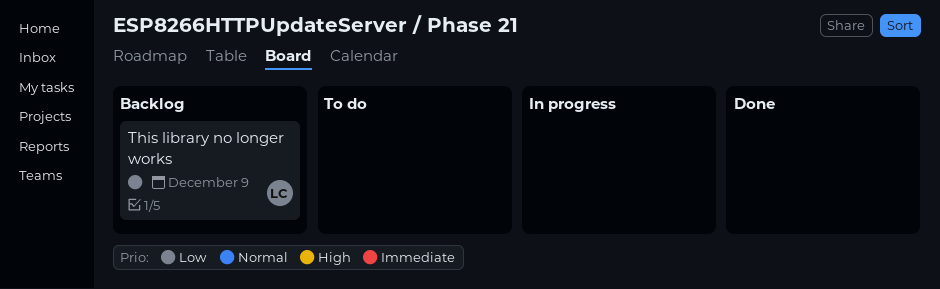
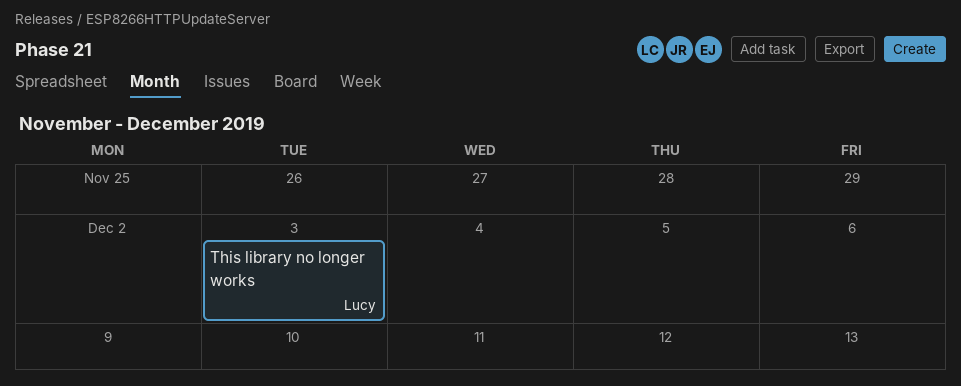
This library no longer works, due: Dec 9 -> Dec 3

